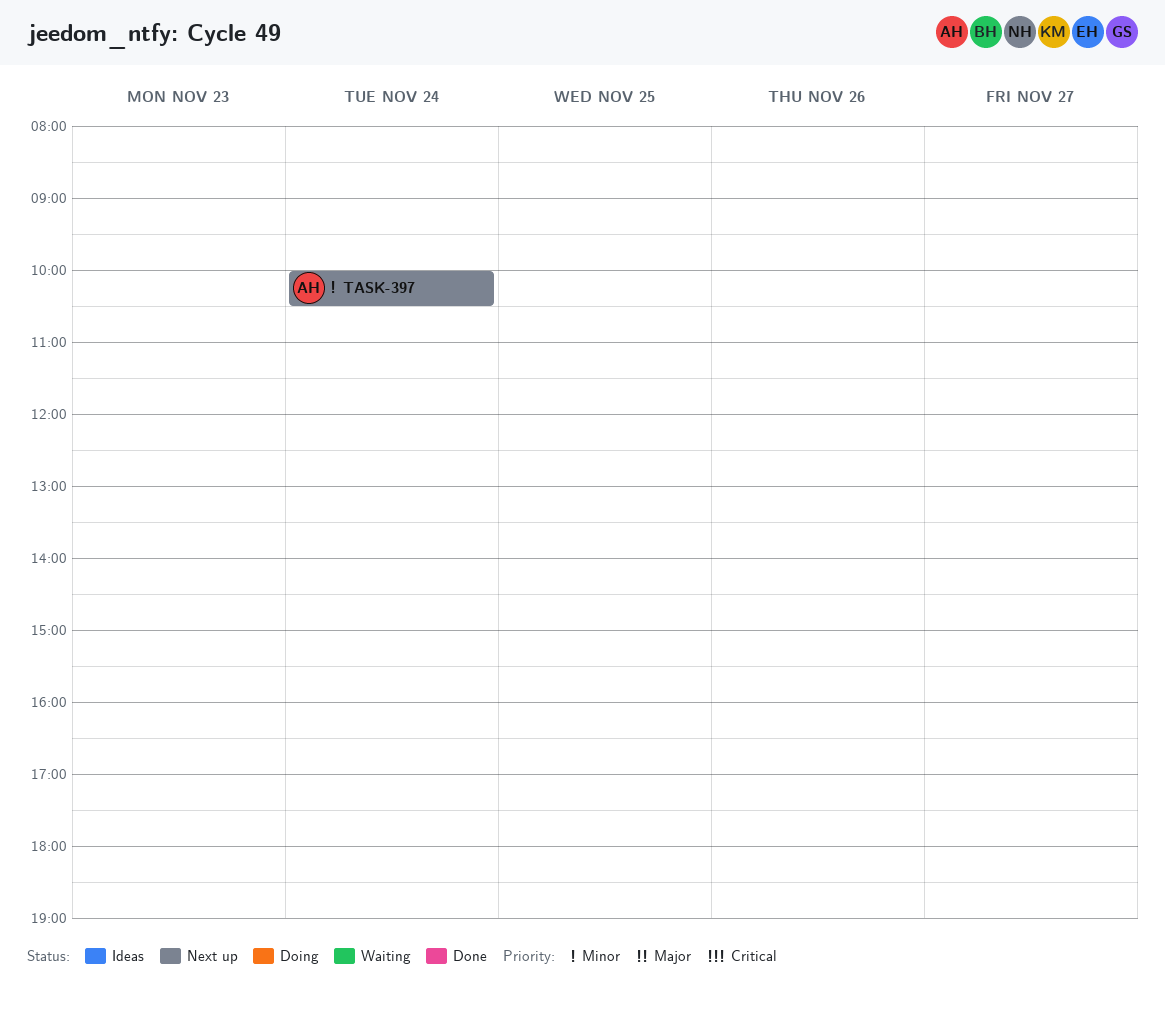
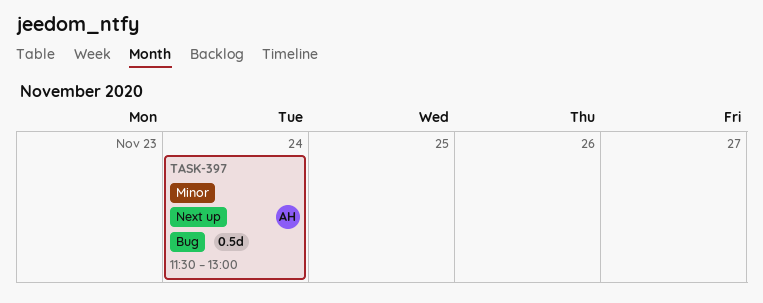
TASK-397, begins: 10:00 -> 11:30
TASK-397, ends: 10:30 -> 13:00

